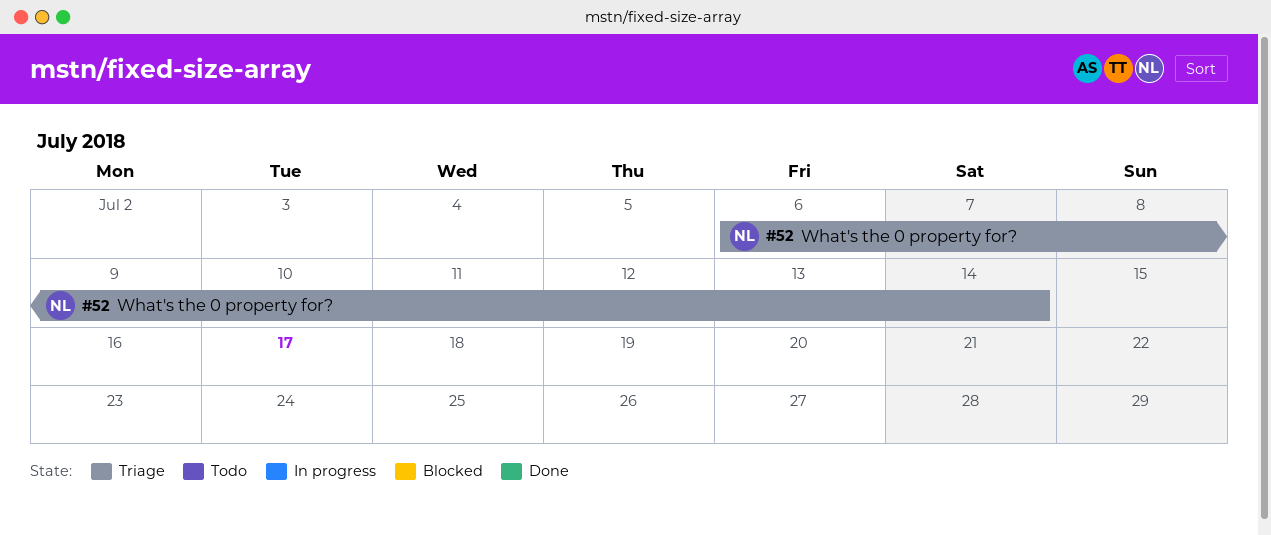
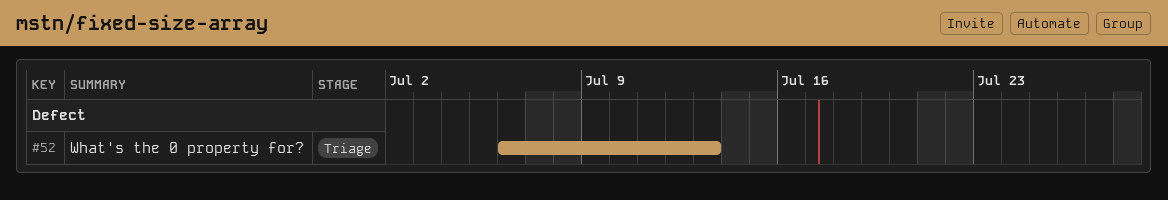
#52, due: Jul 14 -> Jul 13

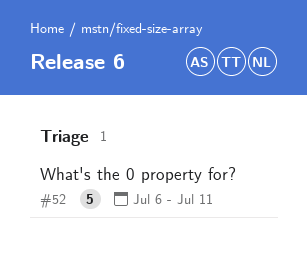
#52, due: Jul 13 -> Jul 11

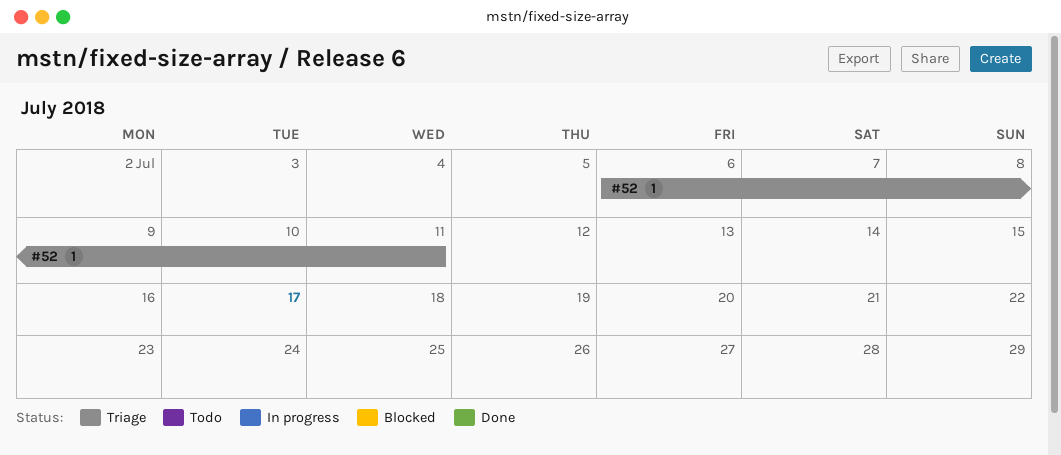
#52, estimate: 5 -> 1

